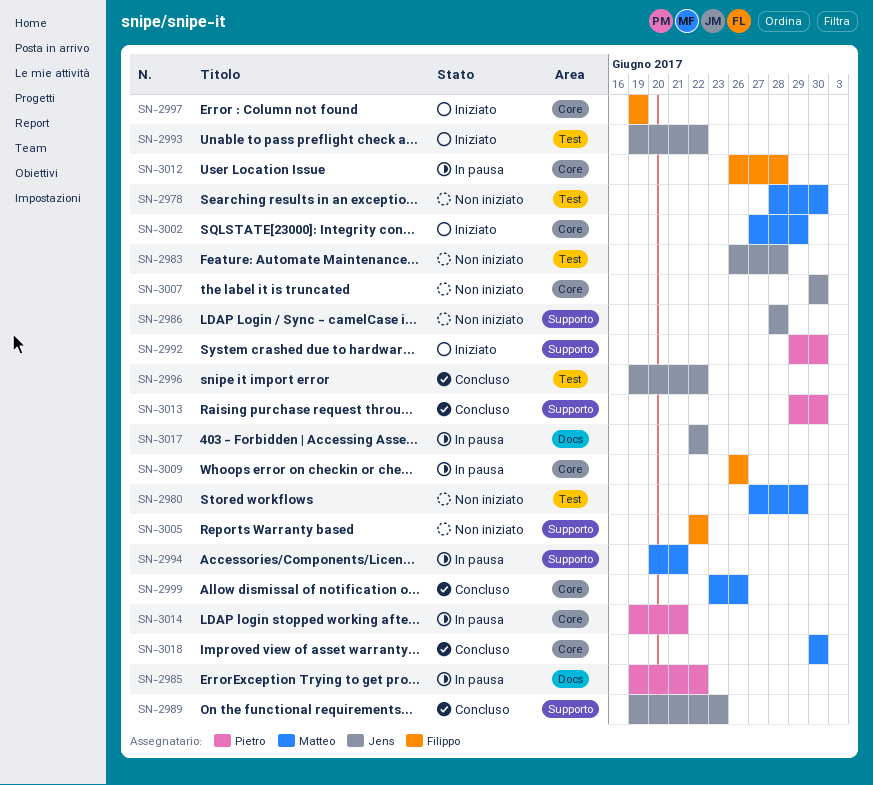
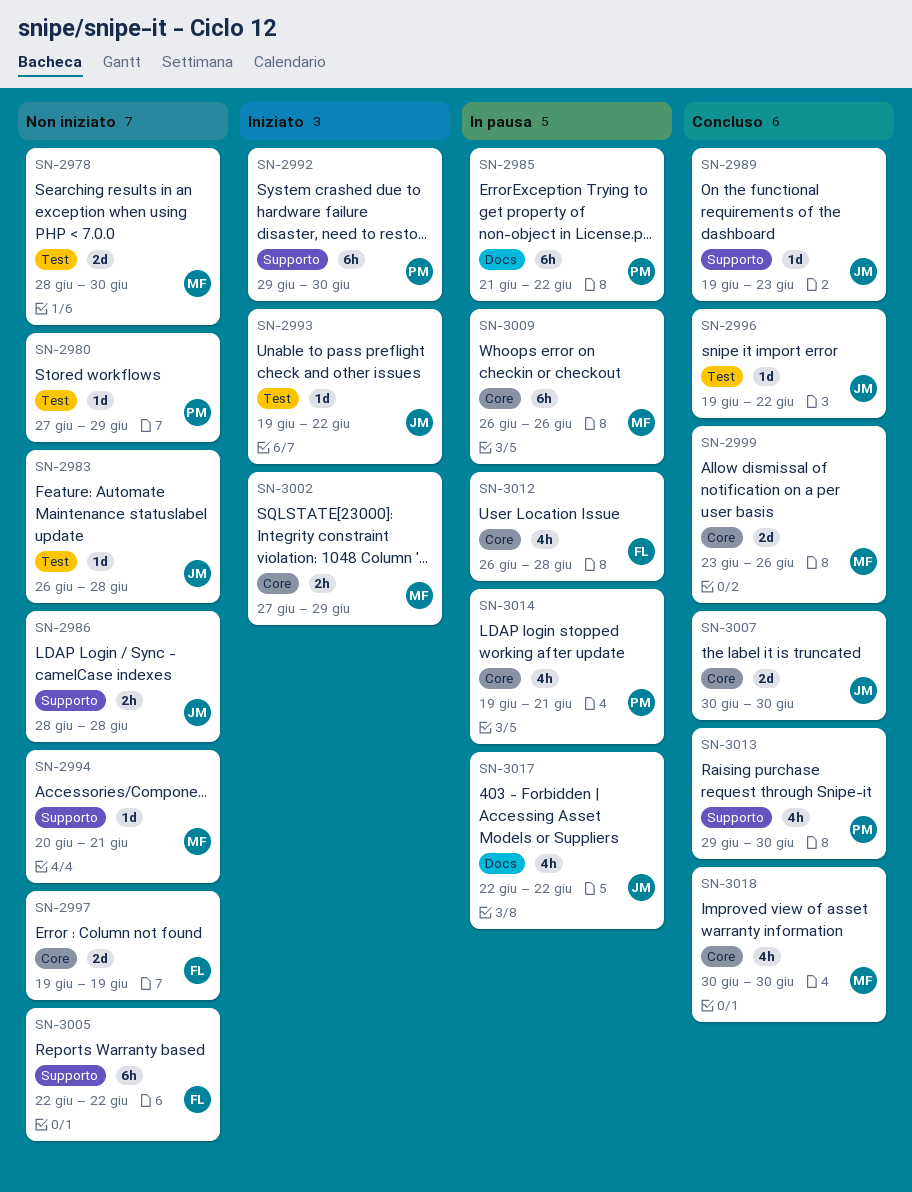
SN-2980, owner: Matteo -> Pietro
SN-2985, start: Jun 19 -> Jun 21
SN-2994, status: In pausa -> Non iniziato
SN-2997, status: Iniziato -> Non iniziato
SN-3007, status: Non iniziato -> Concluso
SN-3009, owner: Filippo -> Matteo

